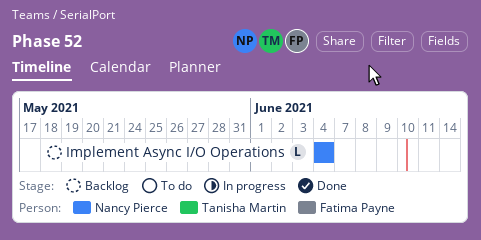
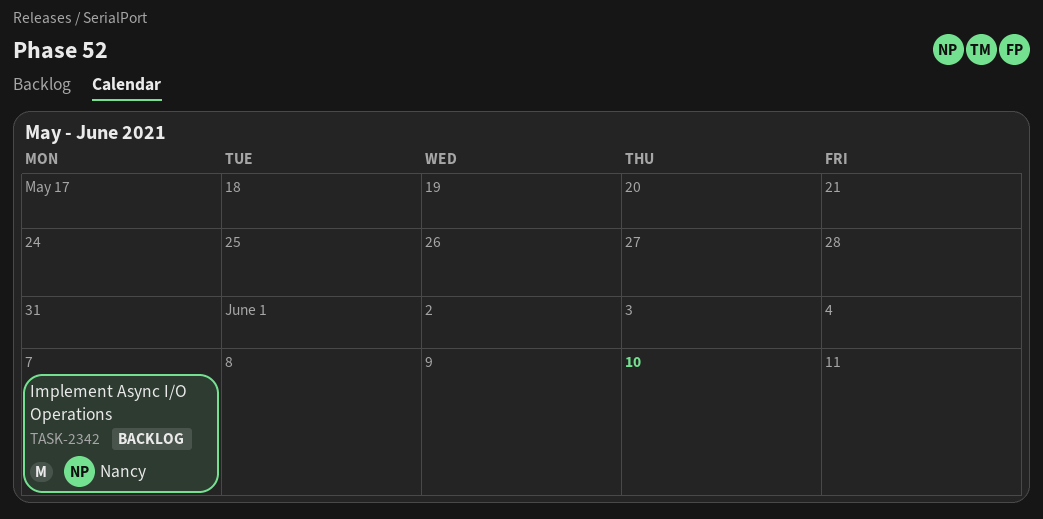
Implement Async I/O Operations, estimate: L -> M
Implement Async I/O Operations, due: Jun 4 -> Jun 7

